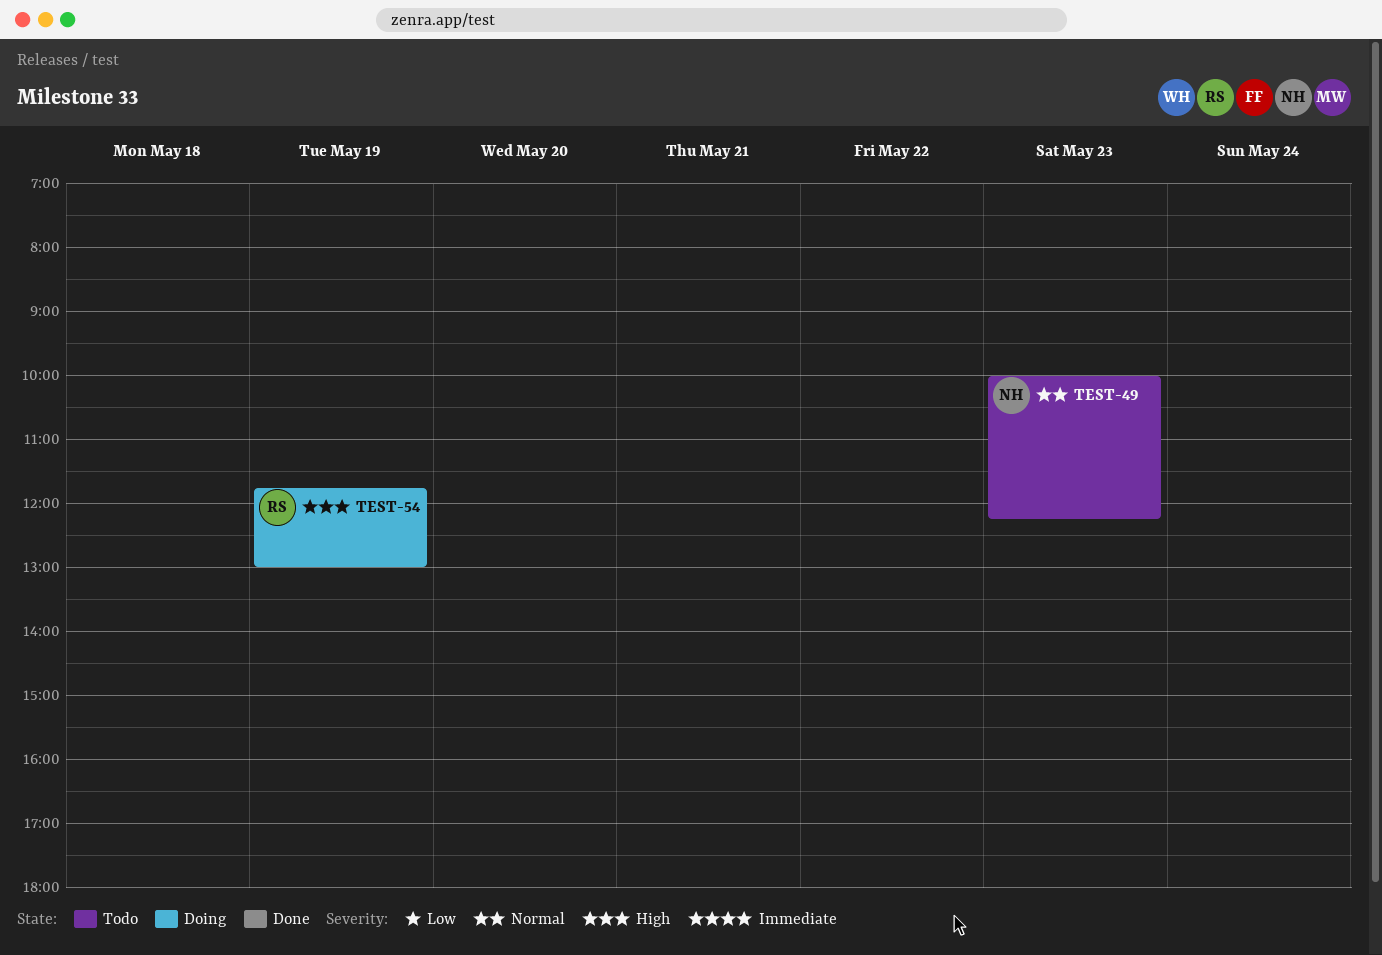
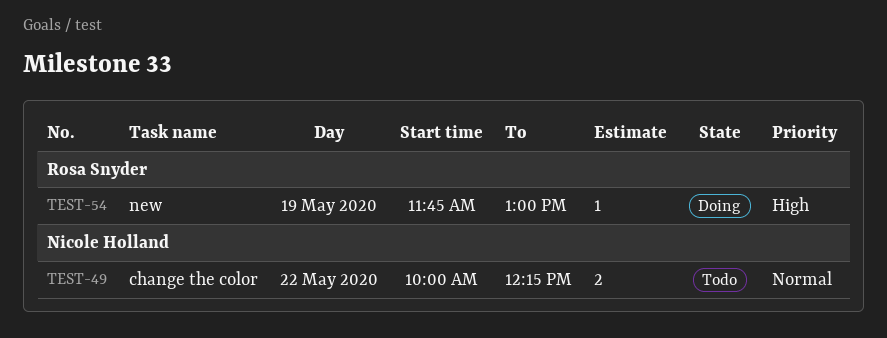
TEST-49, day: May 23 -> May 22

